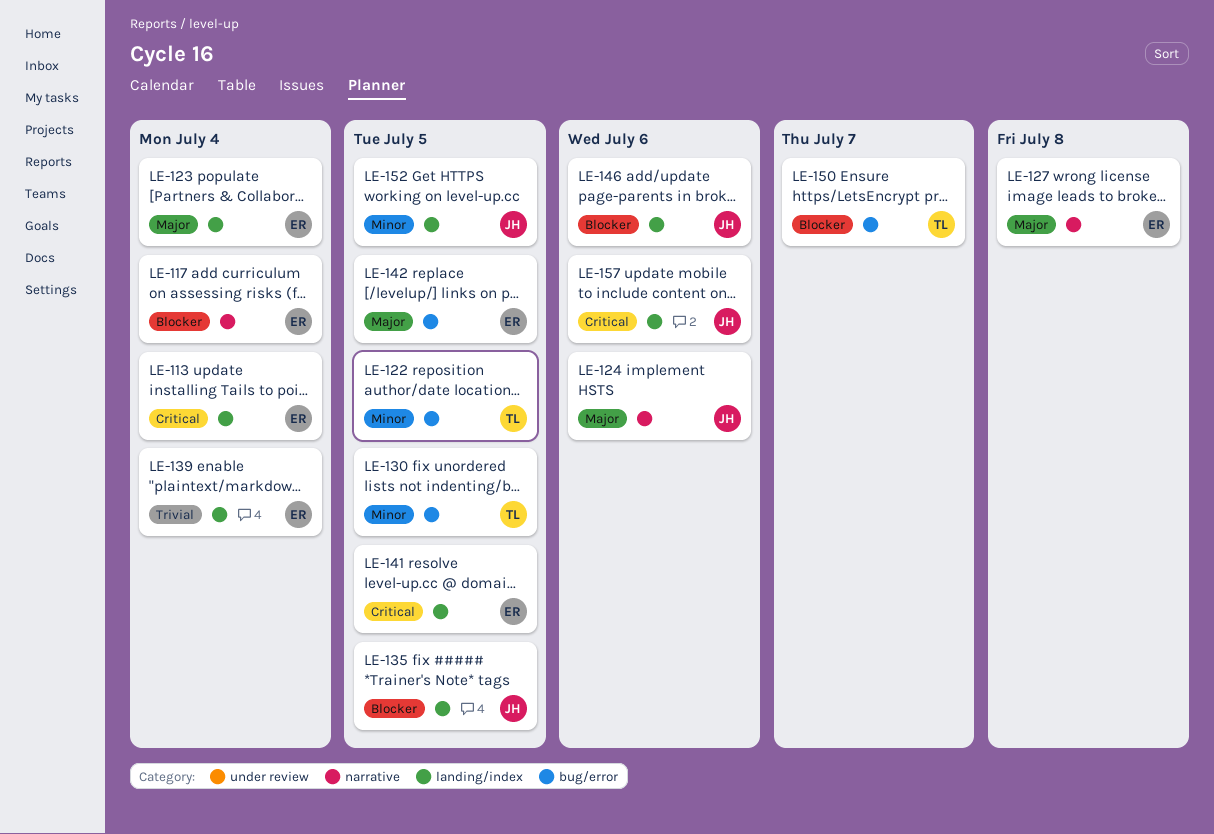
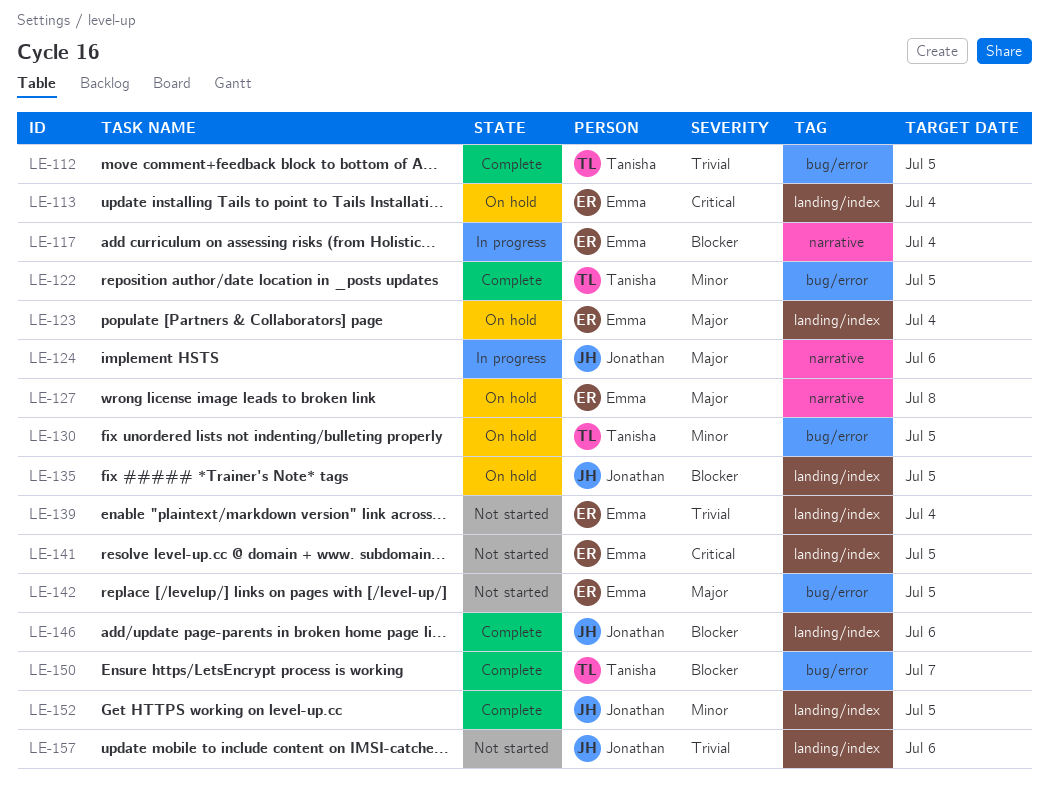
LE-112: none -> present
LE-157, priority: Critical -> Trivial

